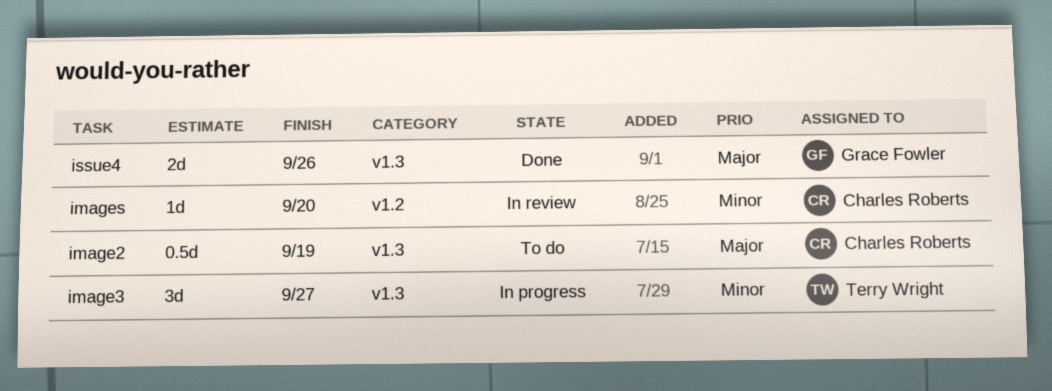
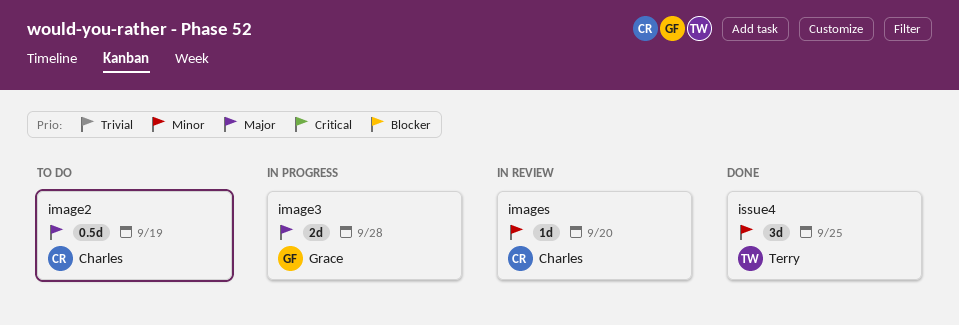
image3, owner: Terry Wright -> Grace Fowler
image3, priority: Minor -> Major
image3, estimate: 3d -> 2d
image3, due: Sep 27 -> Sep 28
issue4, owner: Grace Fowler -> Terry Wright
issue4, priority: Major -> Minor
issue4, estimate: 2d -> 3d
issue4, due: Sep 26 -> Sep 25

